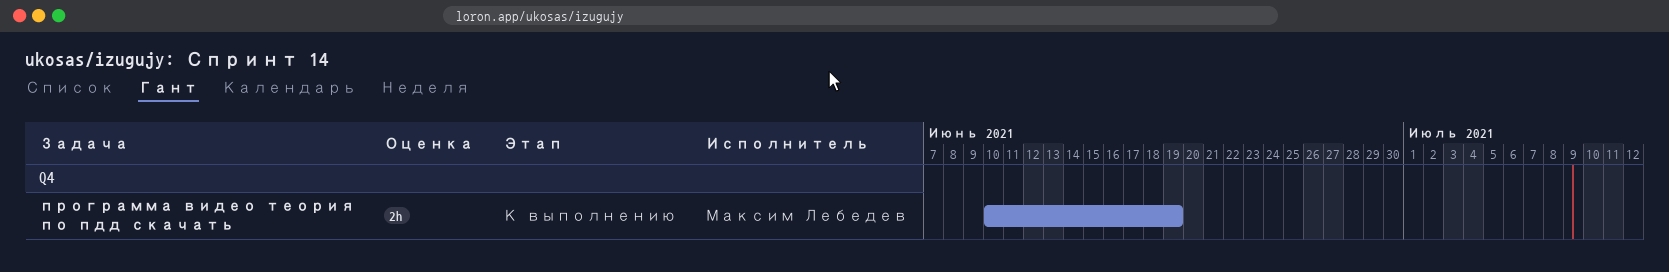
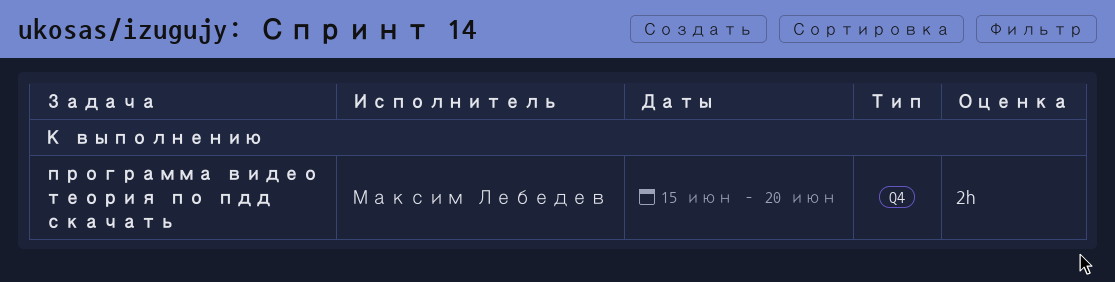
программа видео теория по пдд скачать, start: Jun 10 -> Jun 15
программа видео теория по пдд скачать, due: Jun 19 -> Jun 20

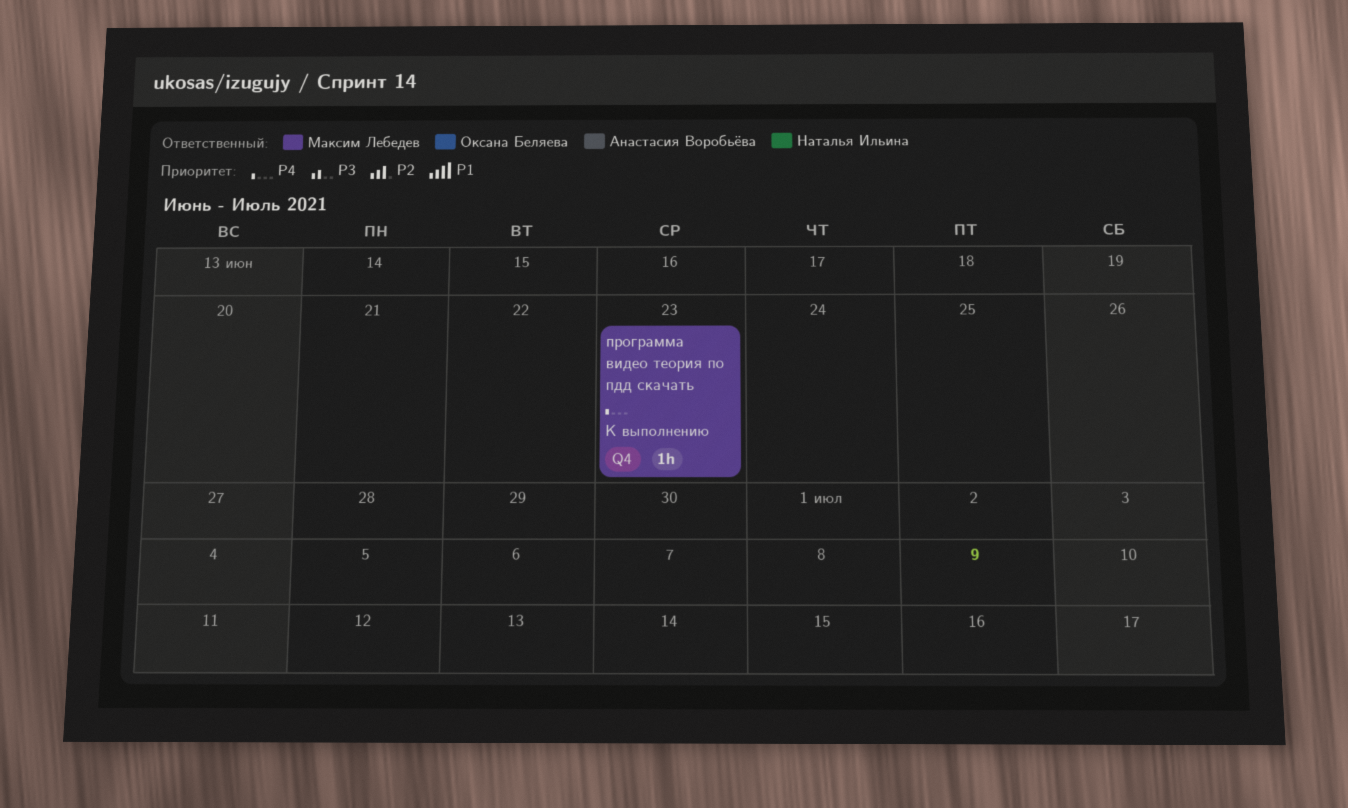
программа видео теория по пдд скачать, estimate: 2h -> 1h
программа видео теория по пдд скачать, due: Jun 20 -> Jun 23

